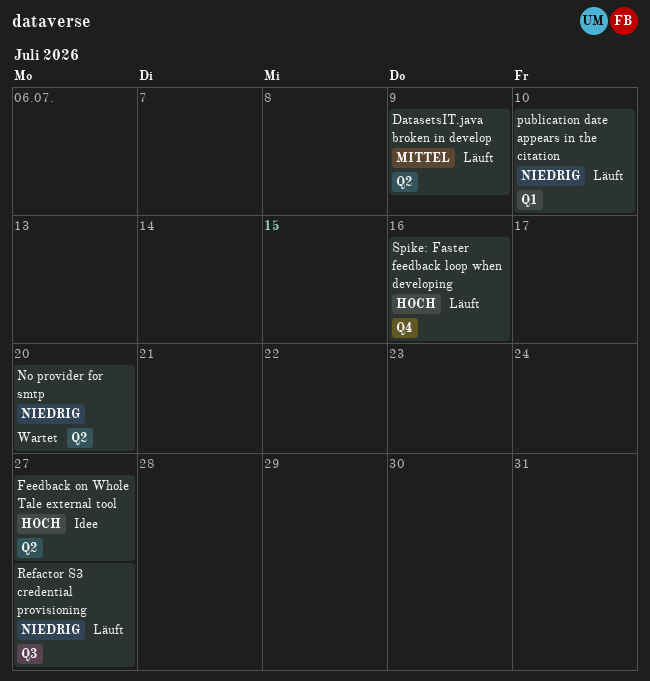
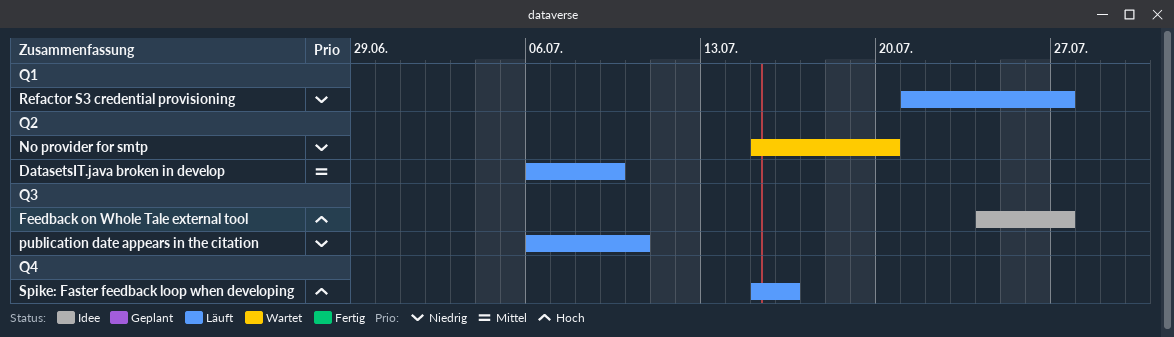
Feedback on Whole Tale external tool, label: Q2 -> Q3
publication date appears in the citation, label: Q1 -> Q3
Refactor S3 credential provisioning, label: Q3 -> Q1

